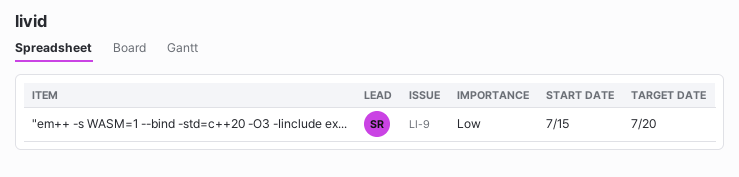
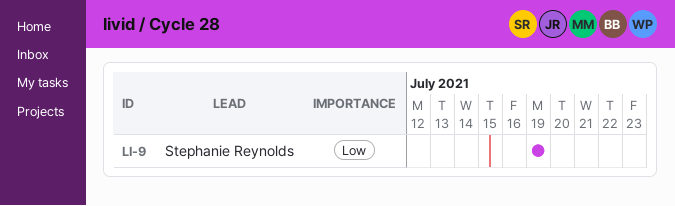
LI-9, start: Jul 15 -> Jul 19
LI-9, due: Jul 20 -> Jul 19

